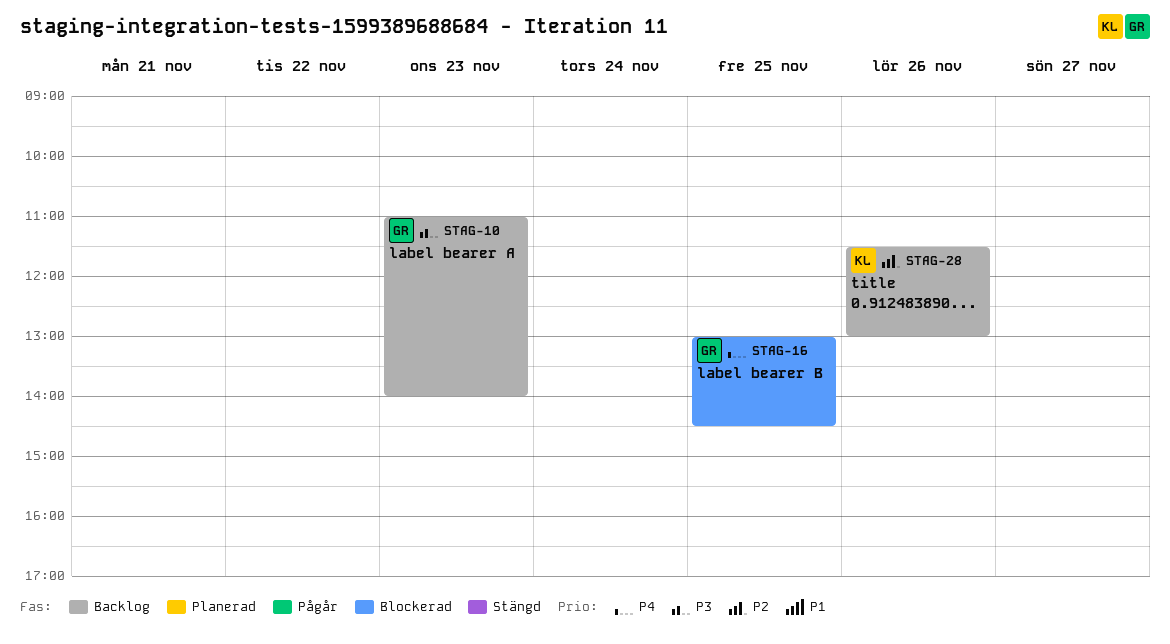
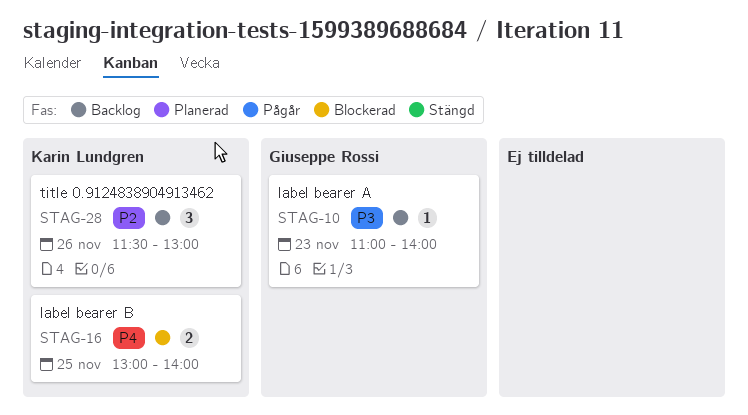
STAG-16, owner: Giuseppe Rossi -> Karin Lundgren
STAG-16, ends: 14:30 -> 14:00

